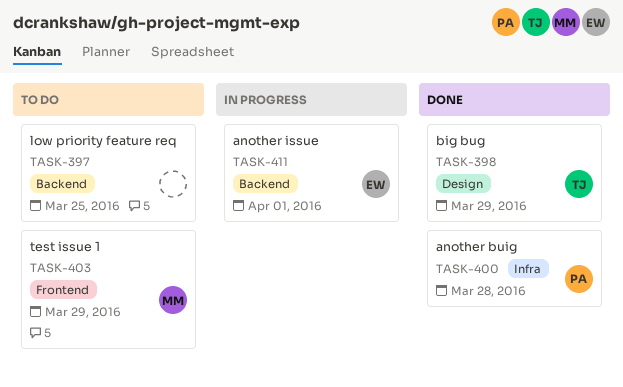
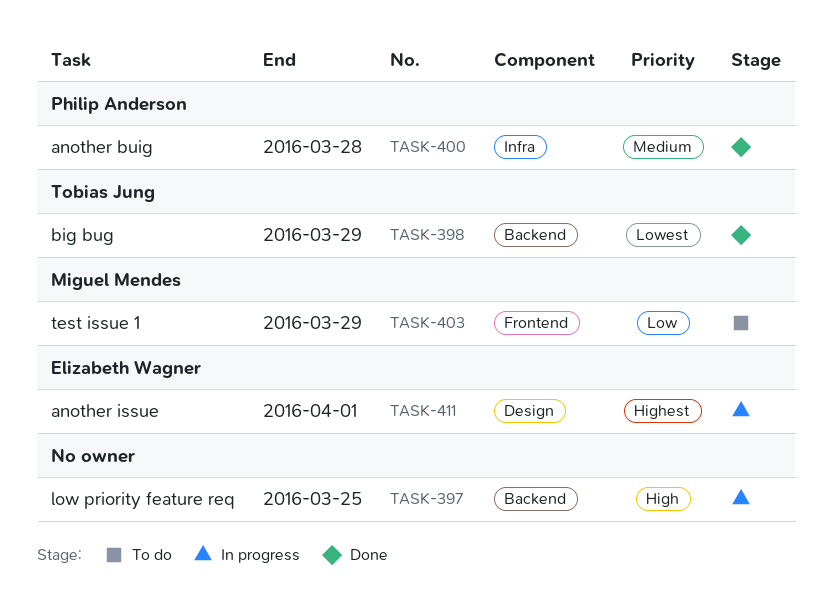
TASK-397, status: To do -> In progress
TASK-398, label: Design -> Backend
TASK-411, label: Backend -> Design

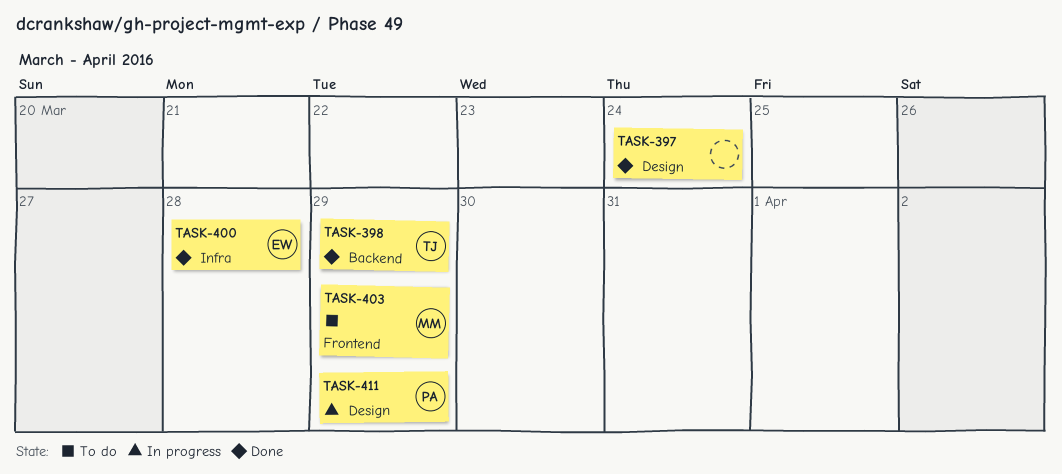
TASK-397, status: In progress -> Done
TASK-397, label: Backend -> Design
TASK-397, due: Mar 25 -> Mar 24
TASK-400, owner: Philip Anderson -> Elizabeth Wagner
TASK-411, owner: Elizabeth Wagner -> Philip Anderson
TASK-411, due: Apr 1 -> Mar 29

